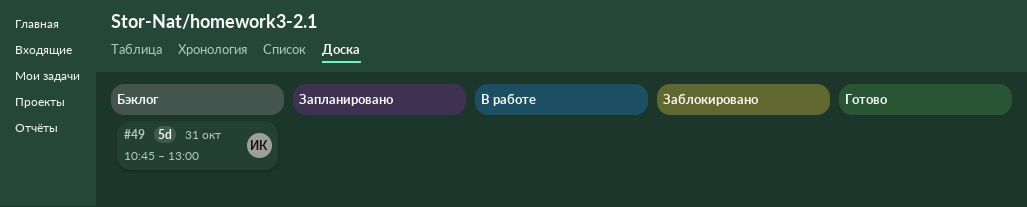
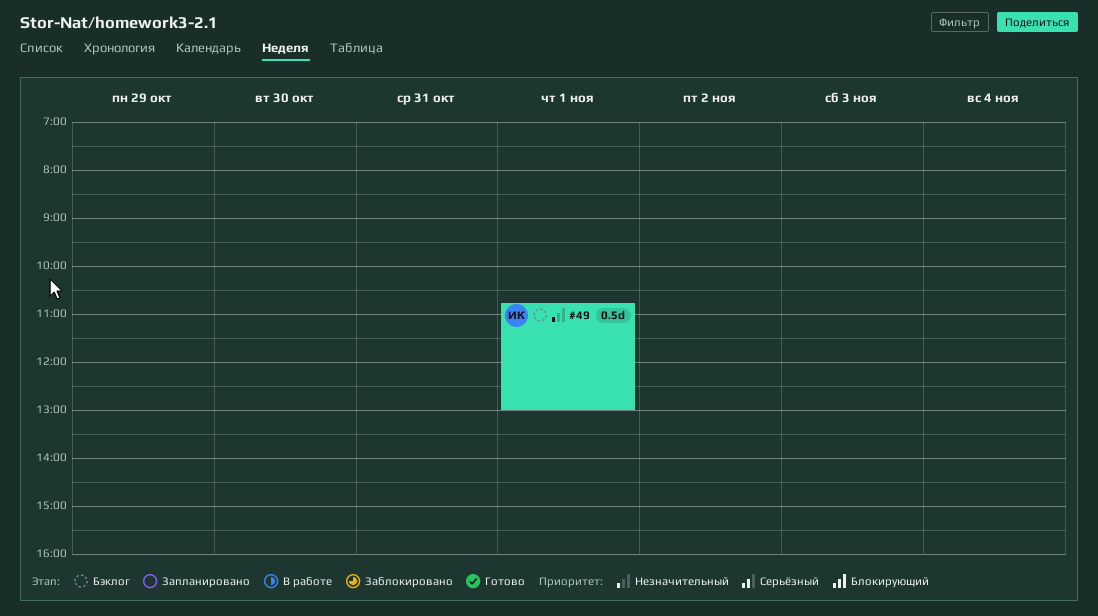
#49, estimate: 5d -> 0.5d
#49, day: Oct 31 -> Nov 1

